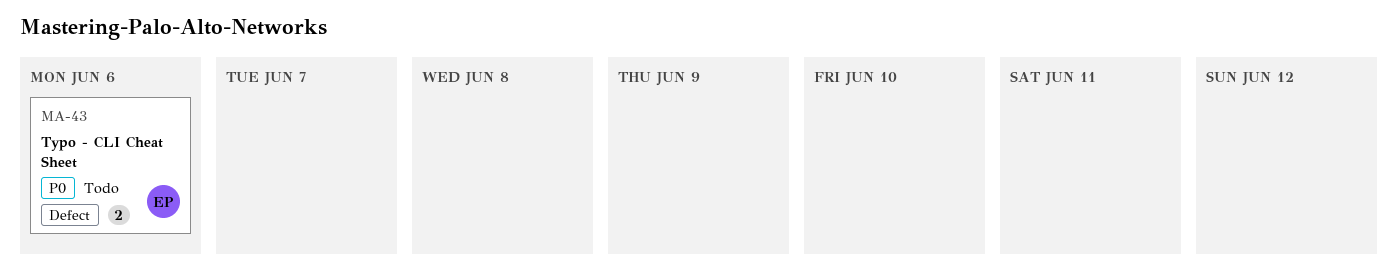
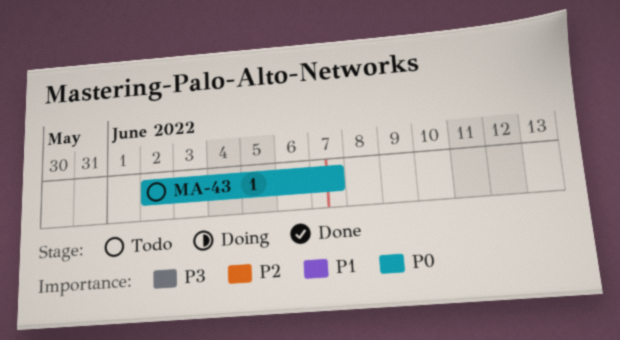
MA-43, estimate: 2 -> 1
MA-43, due: Jun 6 -> Jun 7

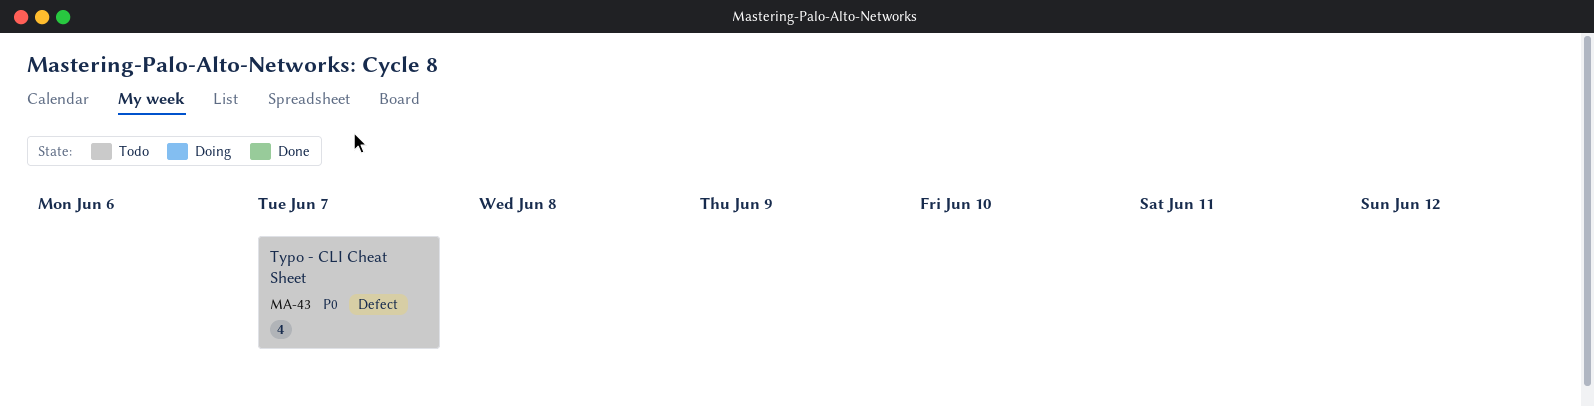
MA-43, estimate: 1 -> 4

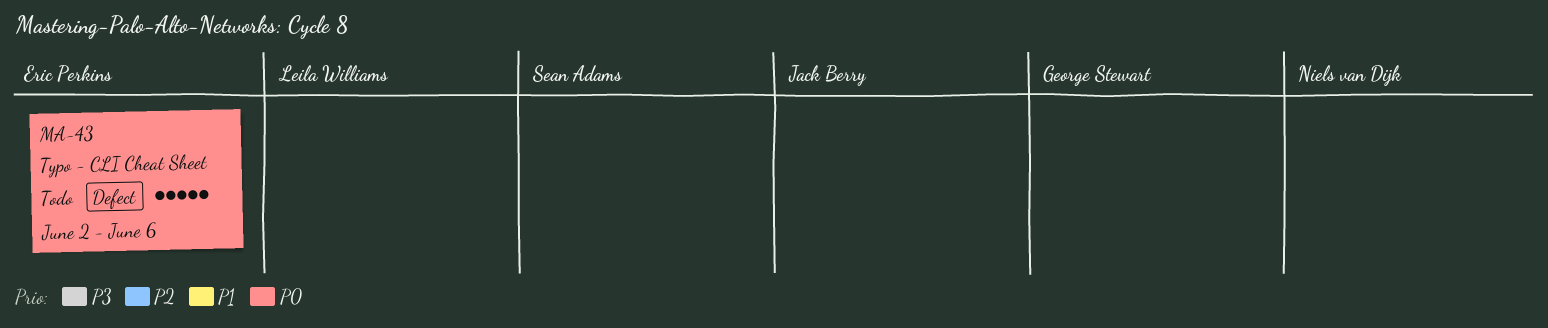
MA-43, estimate: 4 -> 5
MA-43, due: Jun 7 -> Jun 6

